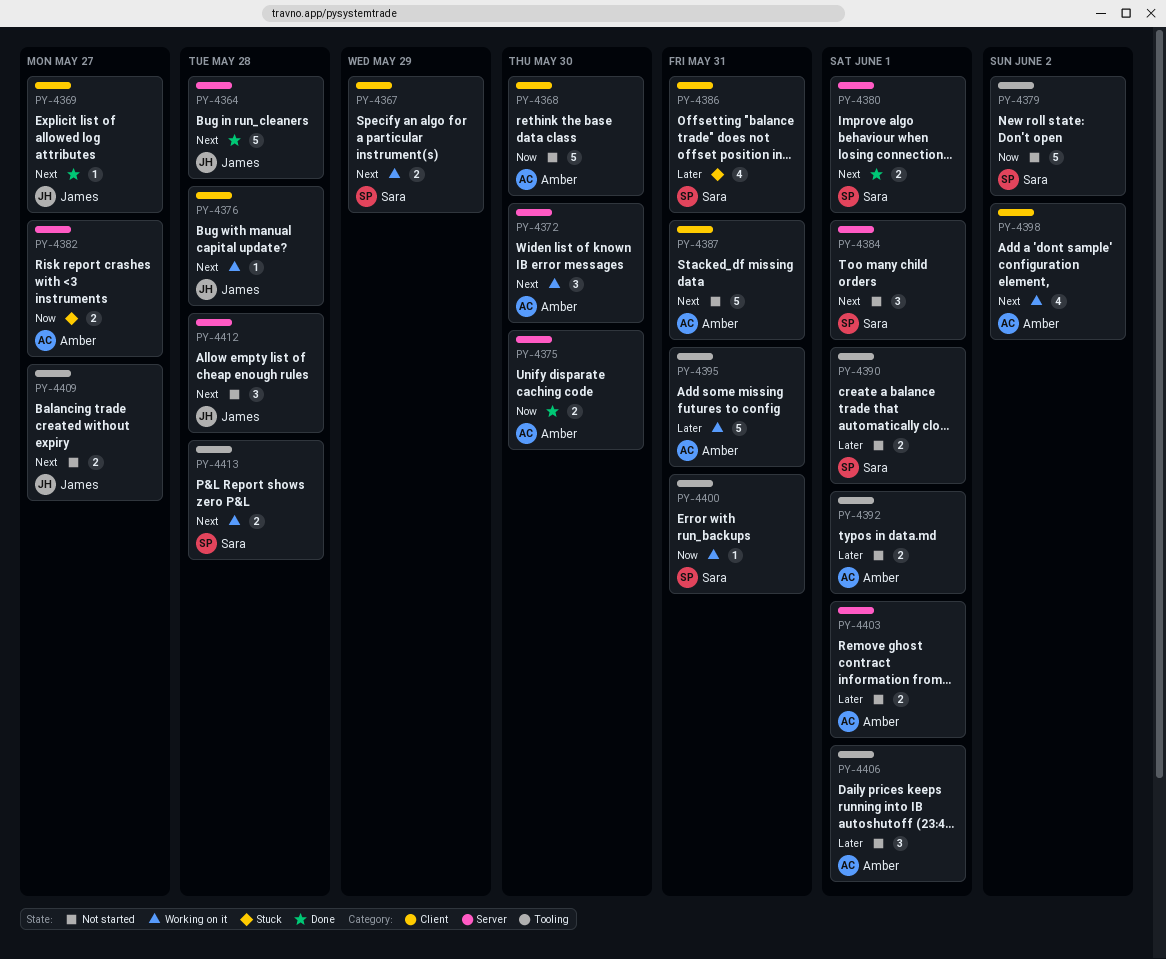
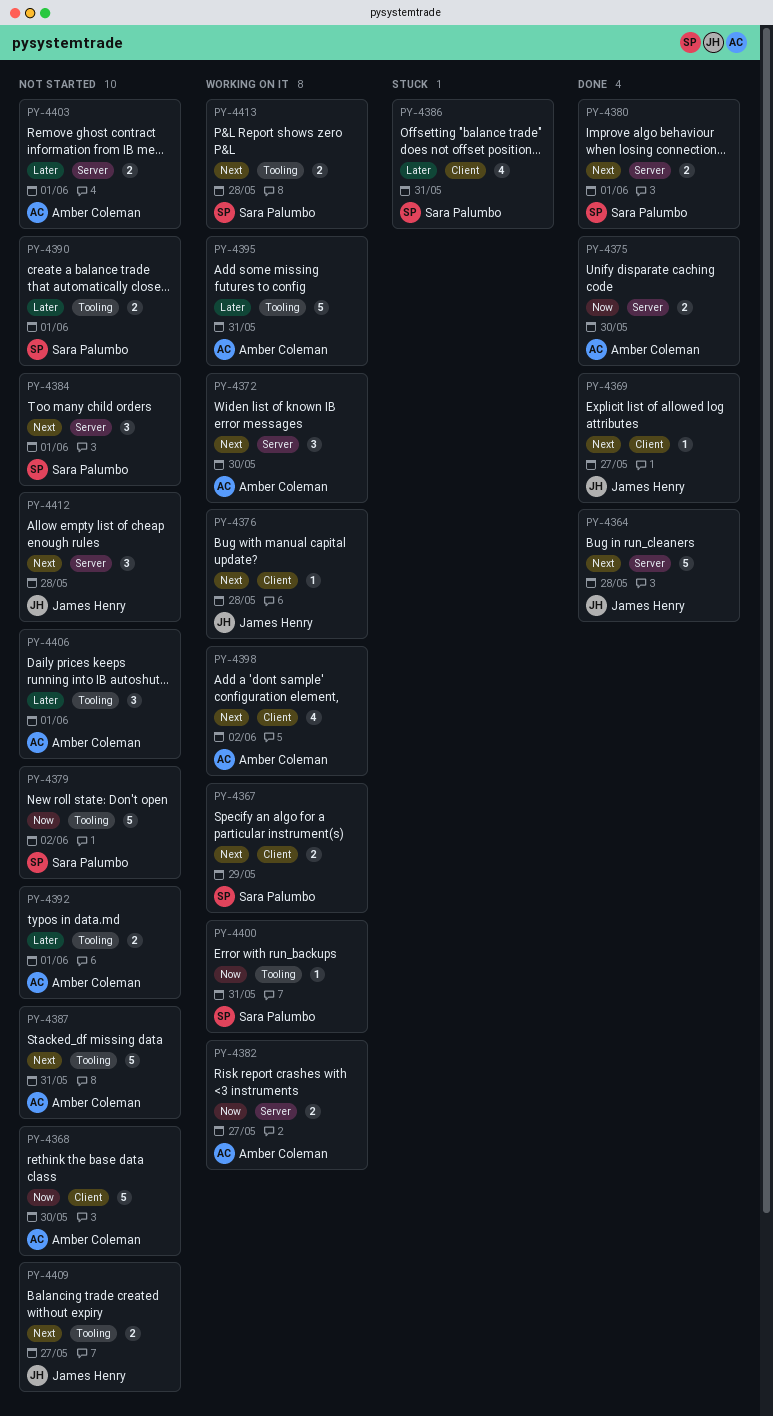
PY-4382, status: Stuck -> Working on it
PY-4387, label: Client -> Tooling

